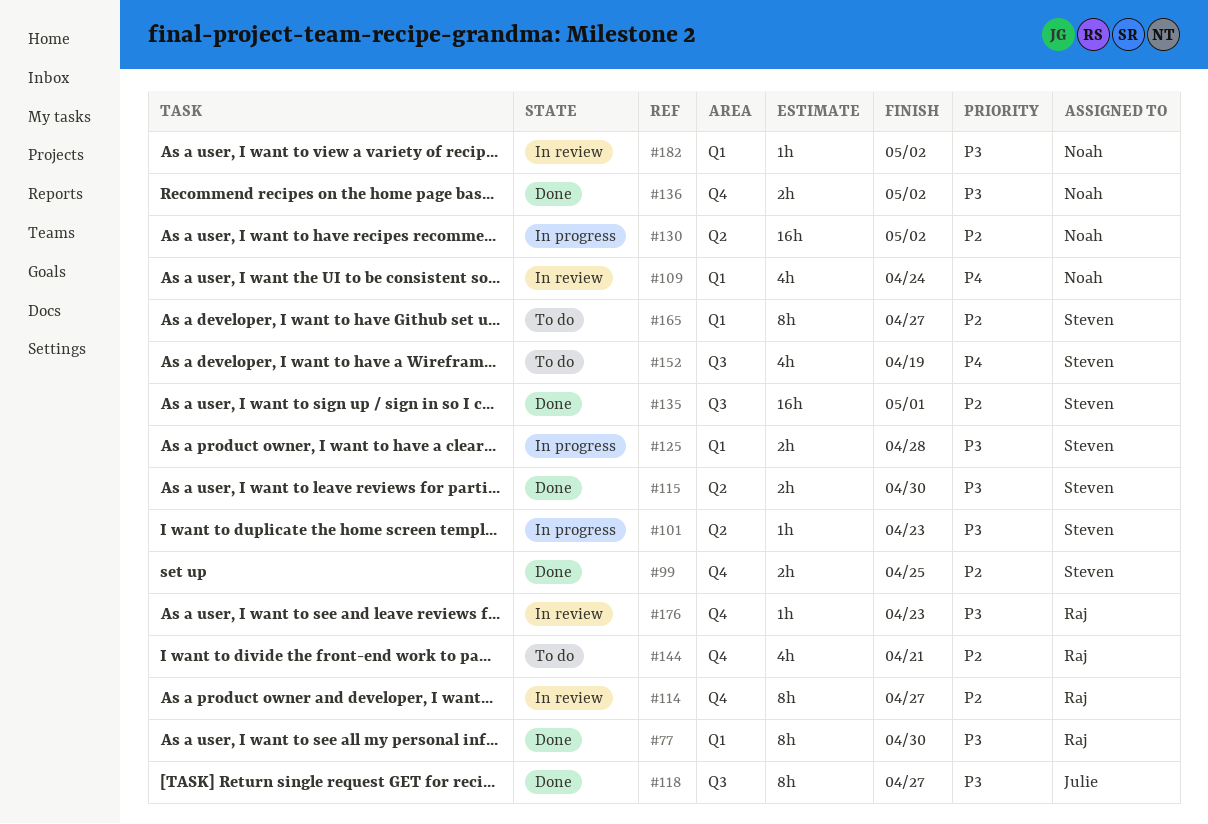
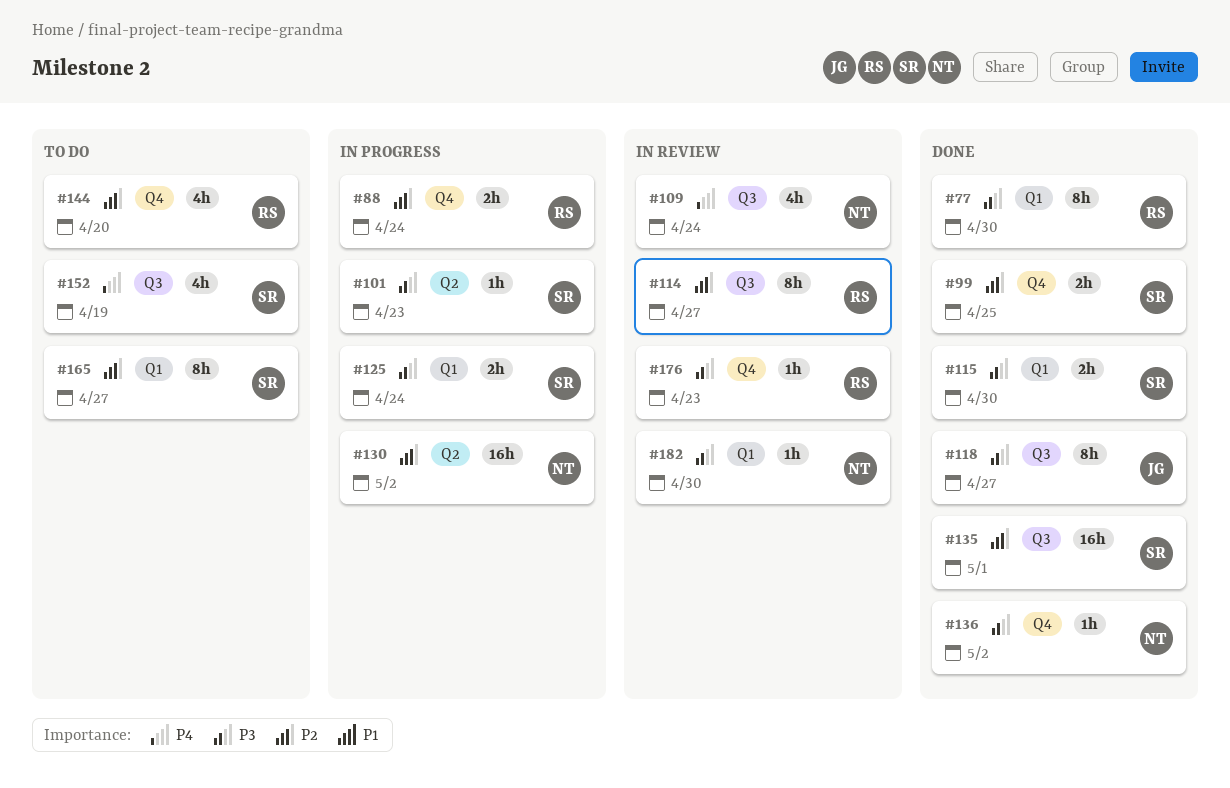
#88: none -> present
#109, label: Q1 -> Q3
#114, label: Q4 -> Q3
#115, label: Q2 -> Q1
#125, due: Apr 28 -> Apr 24
#136, estimate: 2h -> 1h
#144, due: Apr 21 -> Apr 20
#182, due: May 2 -> Apr 30

